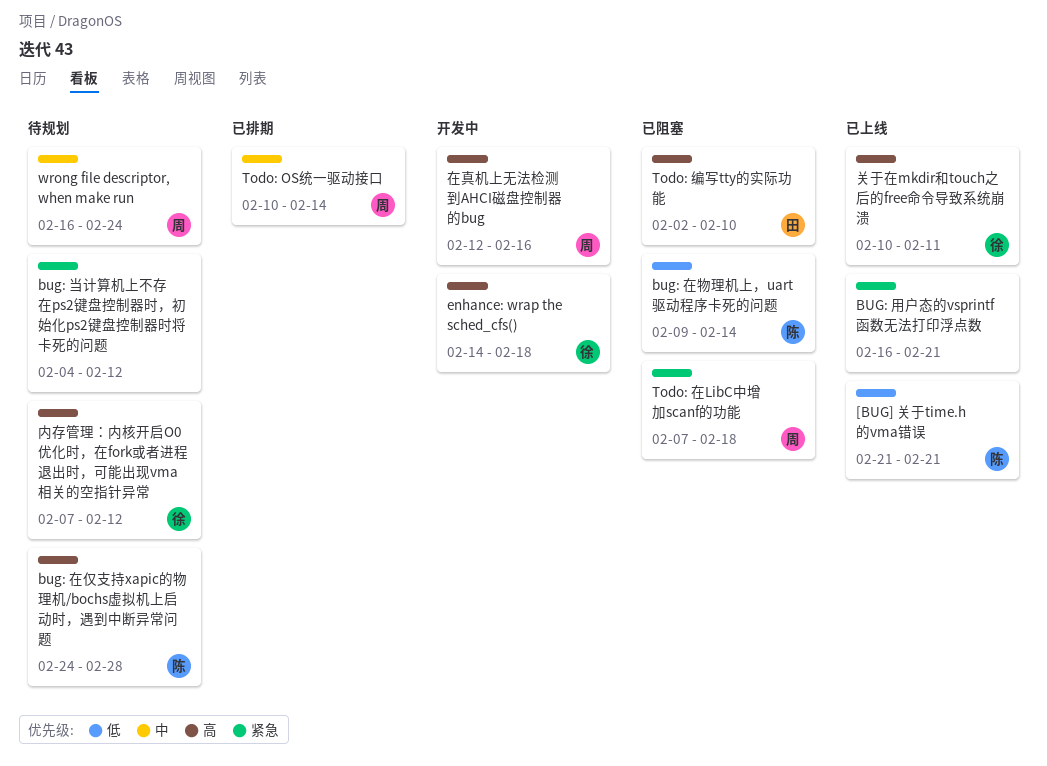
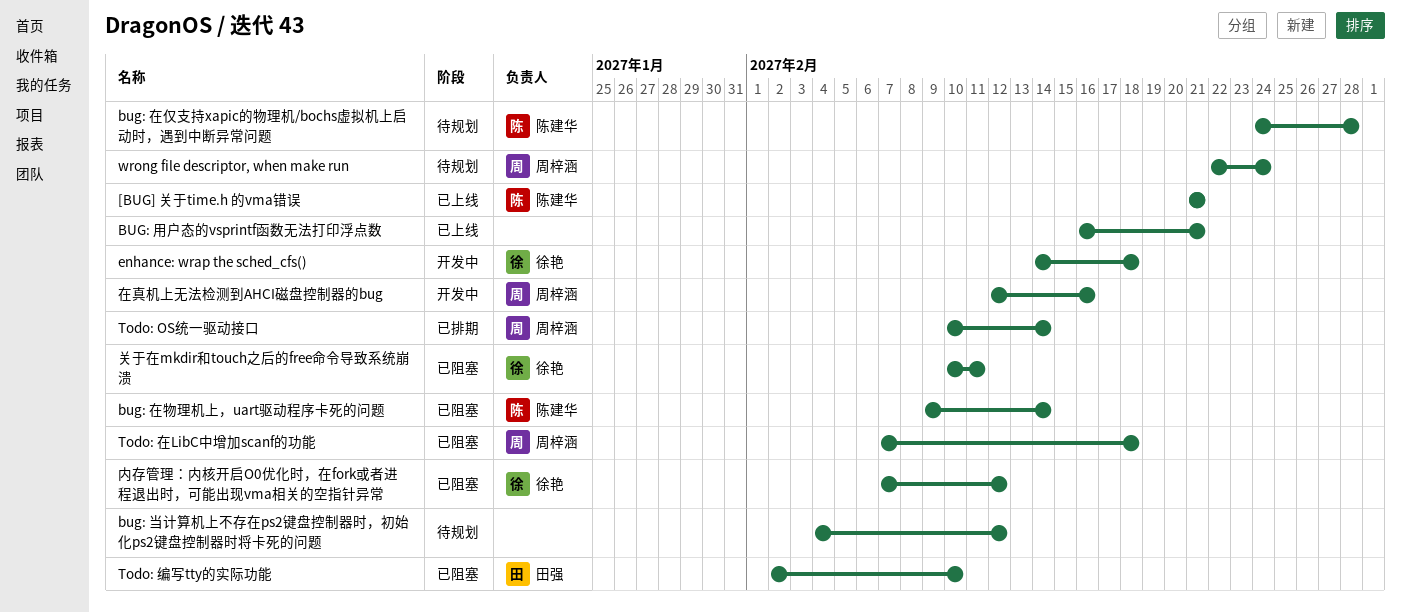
wrong file descriptor, when make run, start: Feb 16 -> Feb 22
关于在mkdir和touch之后的free命令导致系统崩溃, status: 已上线 -> 已阻塞
内存管理：内核开启O0优化时，在fork或者进程退出时，可能出现vma相关的空指针异常, status: 待规划 -> 已阻塞

